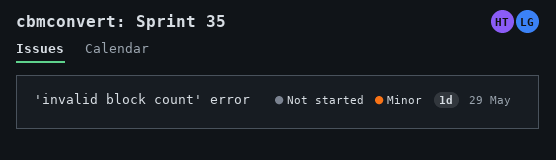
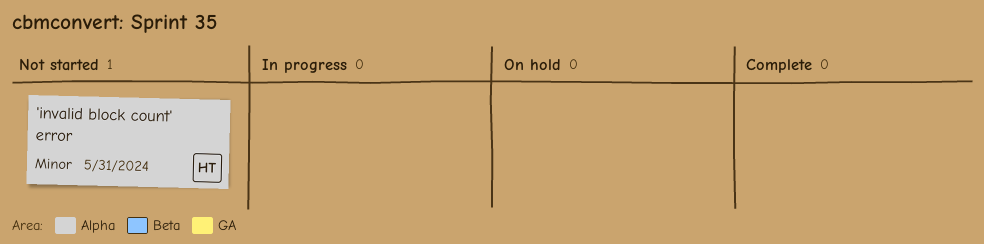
'invalid block count' error, due: May 29 -> May 31

